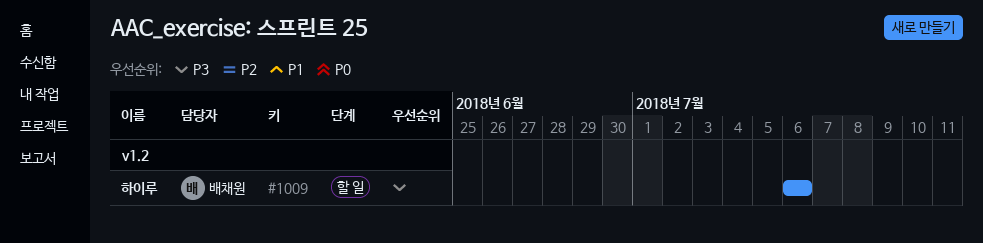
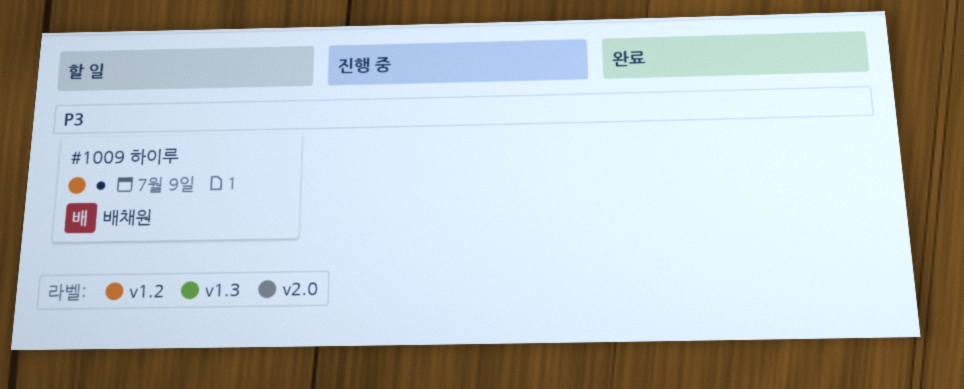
#1009, due: Jul 6 -> Jul 9

